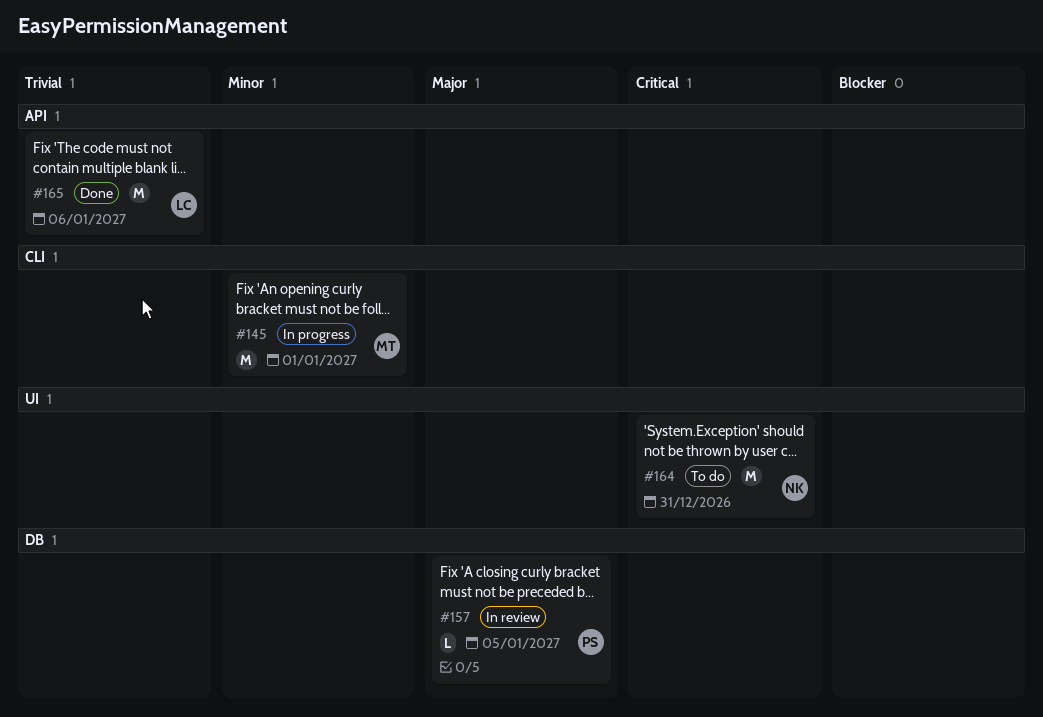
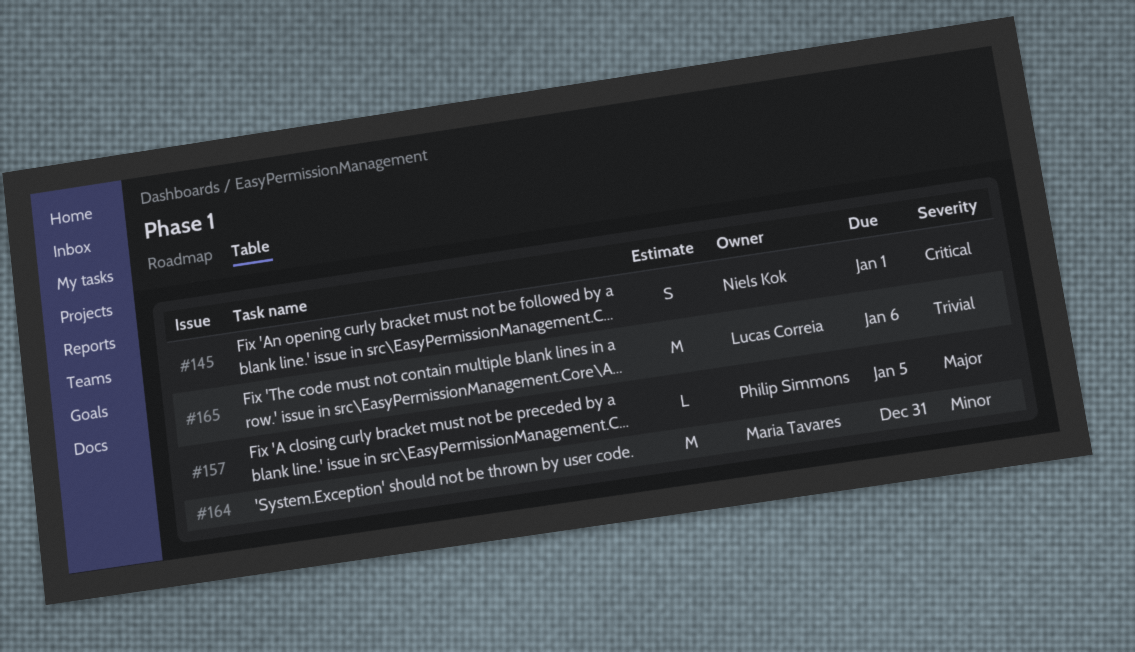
#145, owner: Maria Tavares -> Niels Kok
#145, priority: Minor -> Critical
#145, estimate: M -> S
#164, owner: Niels Kok -> Maria Tavares
#164, priority: Critical -> Minor

